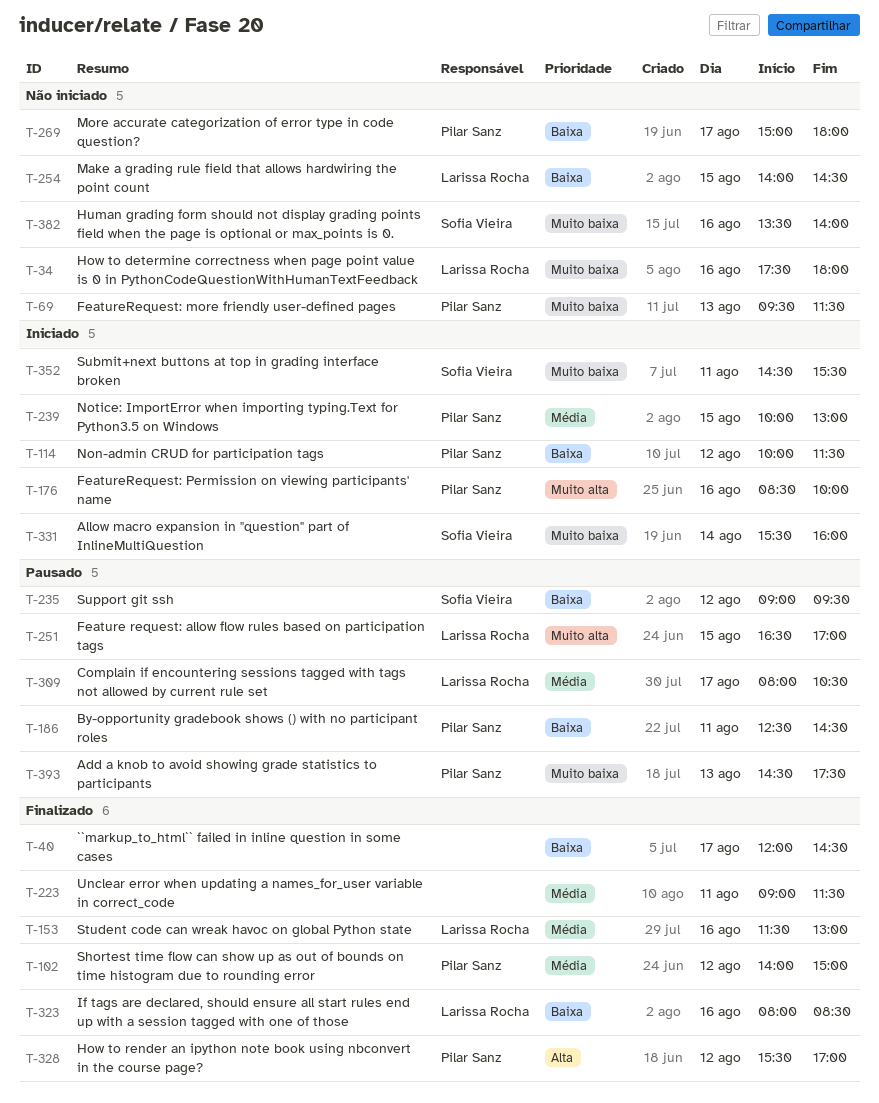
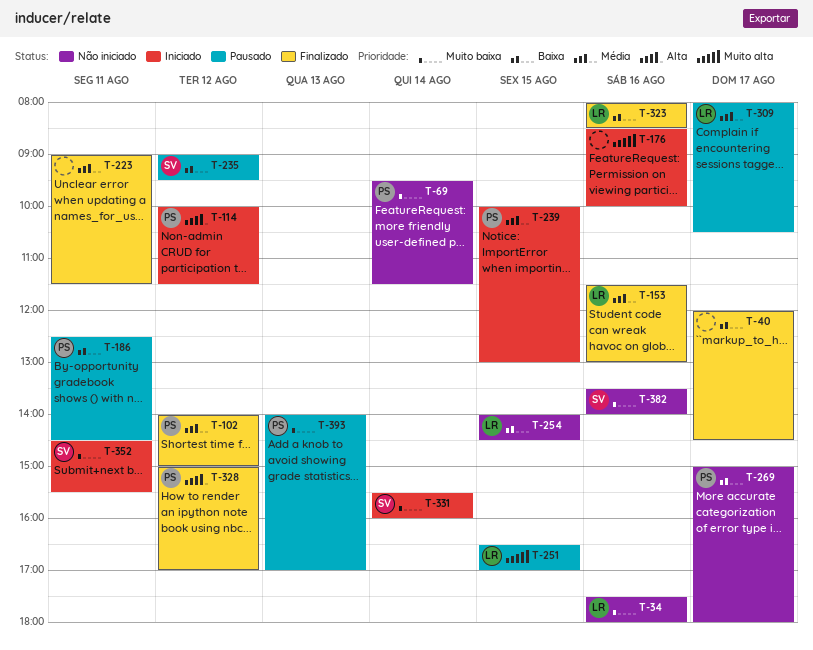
T-69, day: Aug 13 -> Aug 14
T-114, priority: Baixa -> Alta
T-176, owner: Pilar Sanz -> none
T-328, begins: 15:30 -> 15:00
T-393, begins: 14:30 -> 14:00
T-393, ends: 17:30 -> 17:00

